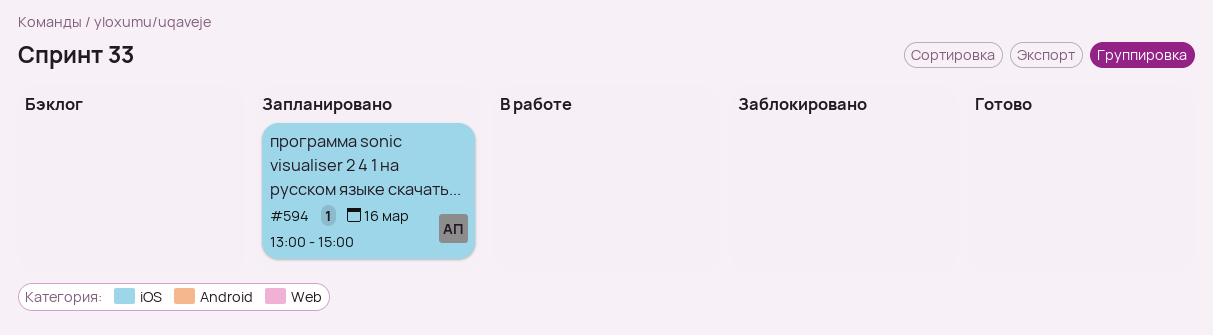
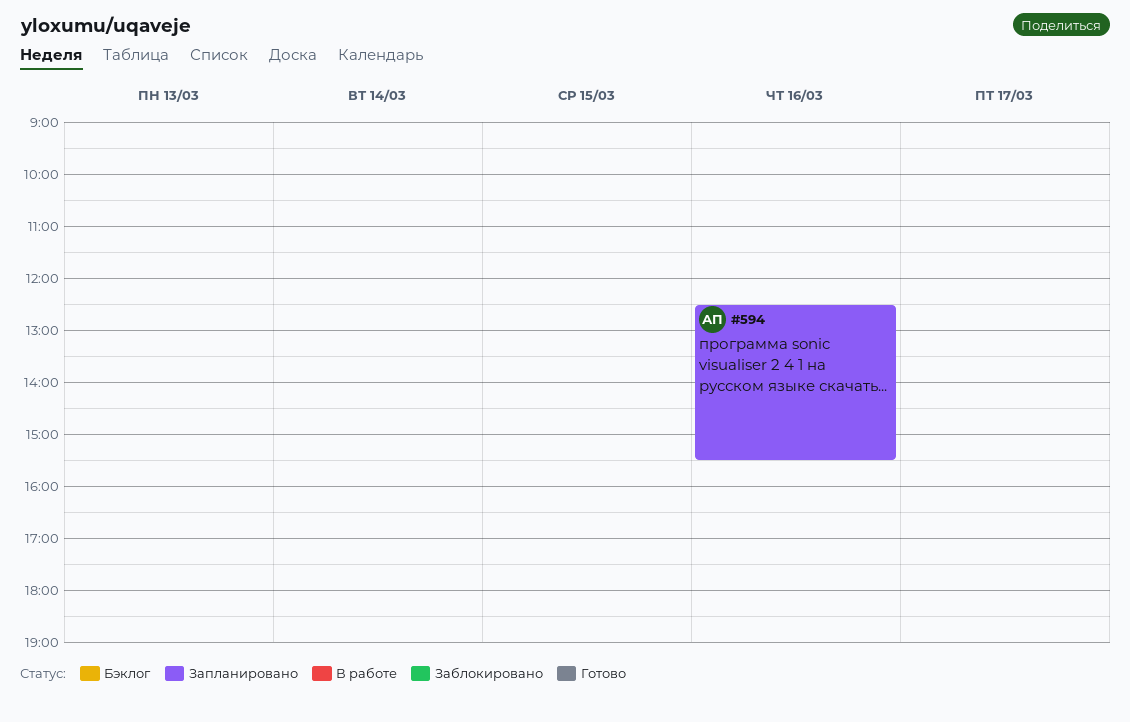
#594, begins: 13:00 -> 12:30
#594, ends: 15:00 -> 15:30

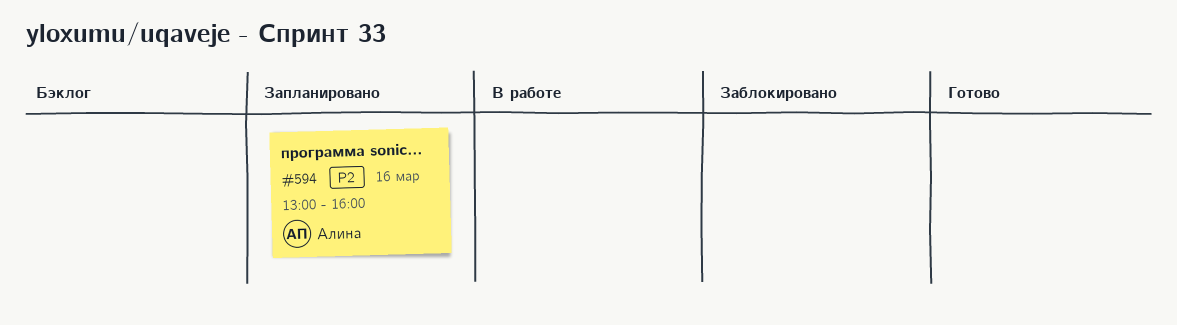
#594, begins: 12:30 -> 13:00
#594, ends: 15:30 -> 16:00

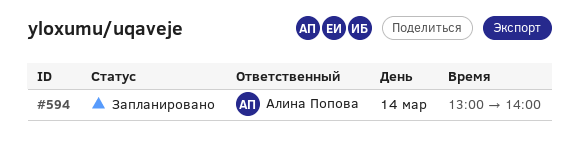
#594, day: Mar 16 -> Mar 14
#594, ends: 16:00 -> 14:00

